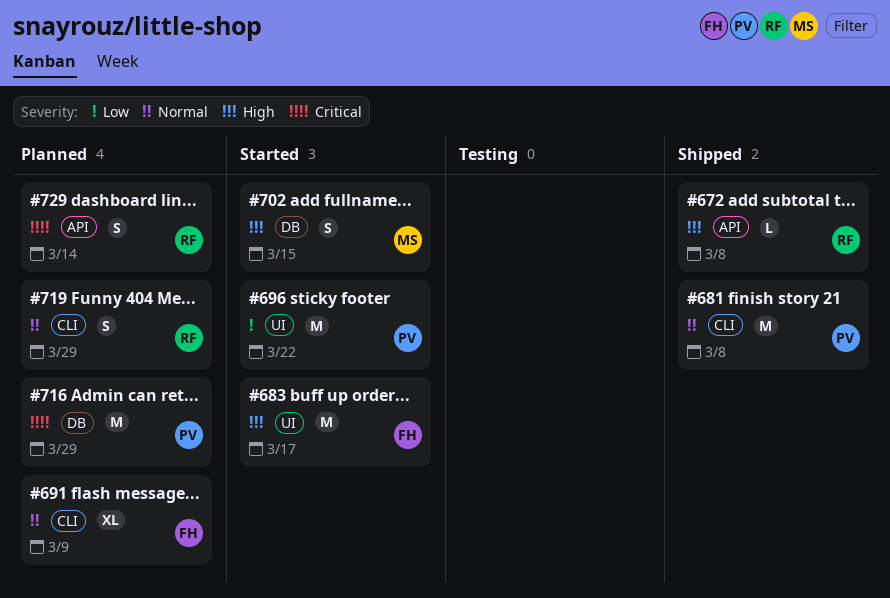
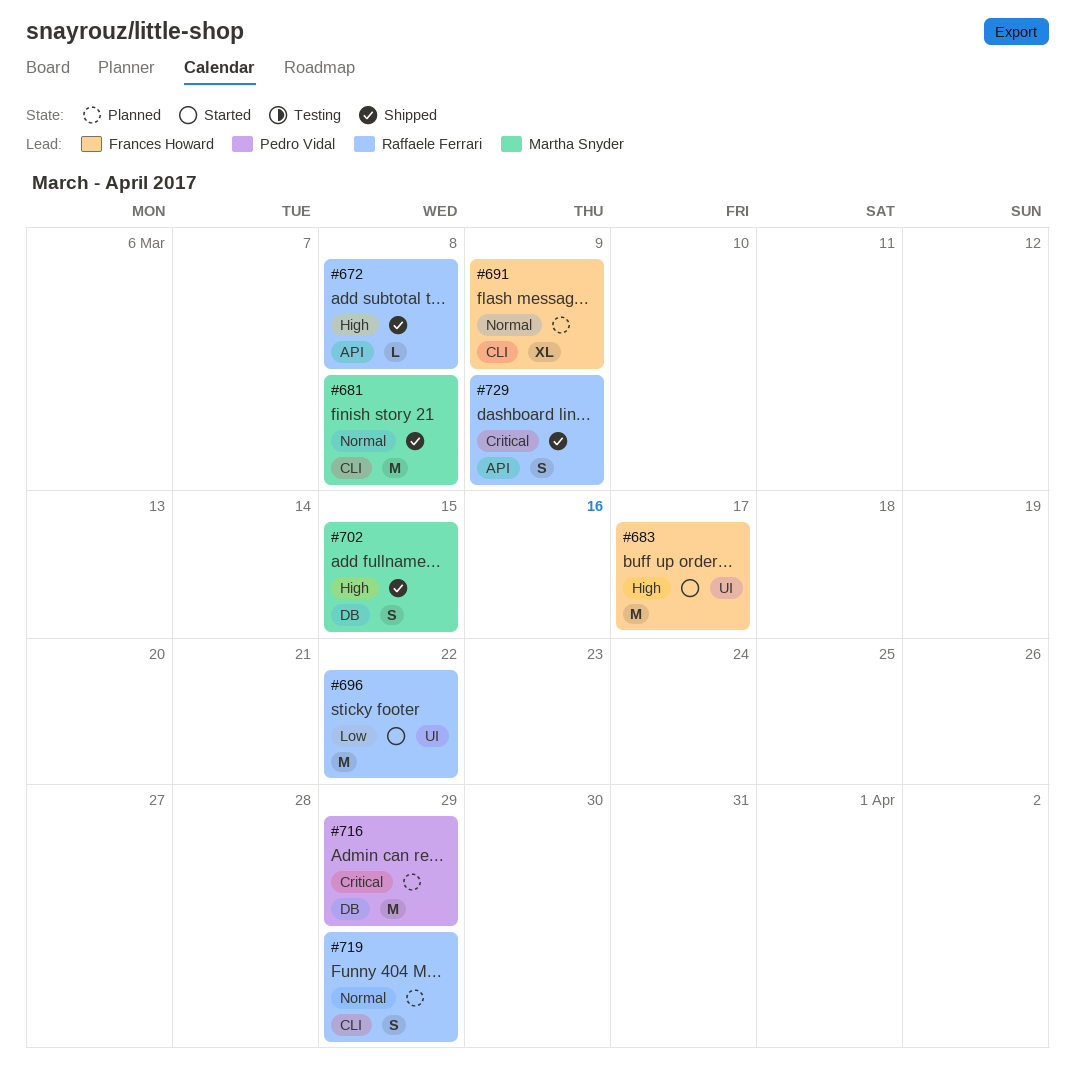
#681, owner: Pedro Vidal -> Martha Snyder
#696, owner: Pedro Vidal -> Raffaele Ferrari
#702, status: Started -> Shipped
#729, status: Planned -> Shipped
#729, due: Mar 14 -> Mar 9

